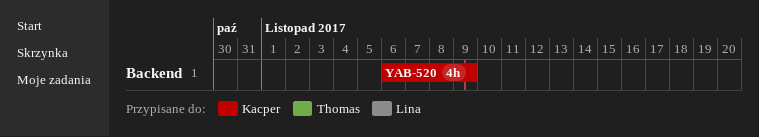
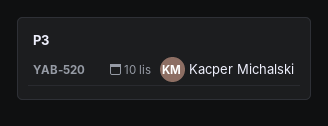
YAB-520, due: Nov 9 -> Nov 10

